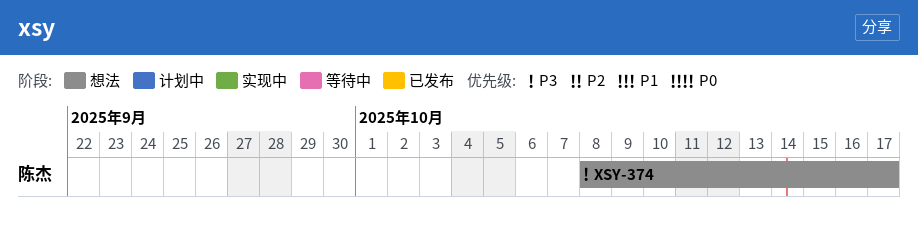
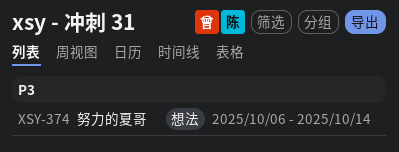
XSY-374, start: Oct 8 -> Oct 6
XSY-374, due: Oct 17 -> Oct 14

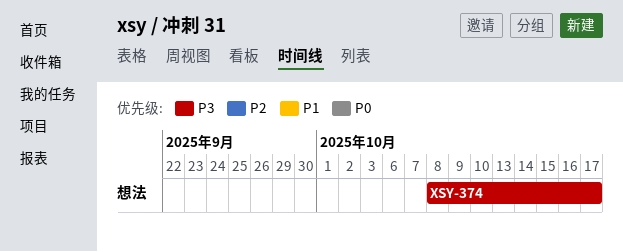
XSY-374, start: Oct 6 -> Oct 8
XSY-374, due: Oct 14 -> Oct 17

